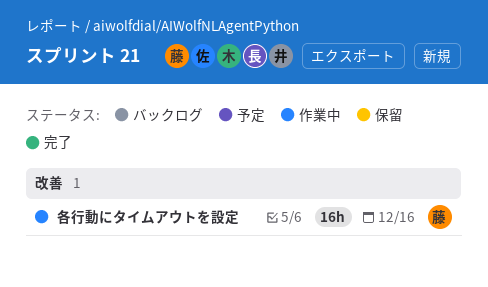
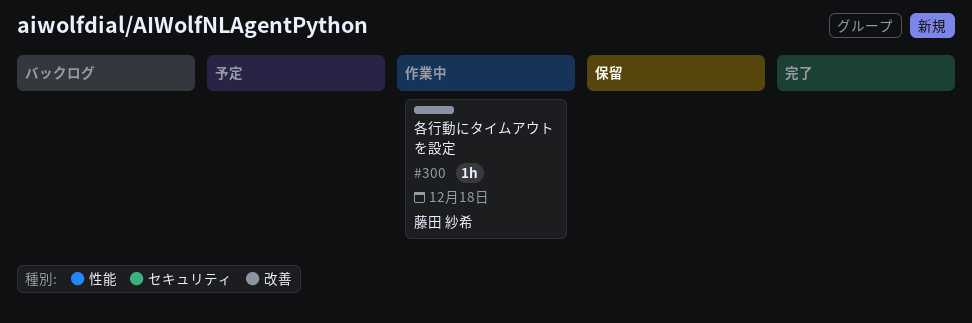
各行動にタイムアウトを設定, estimate: 16h -> 1h
各行動にタイムアウトを設定, due: Dec 16 -> Dec 18

